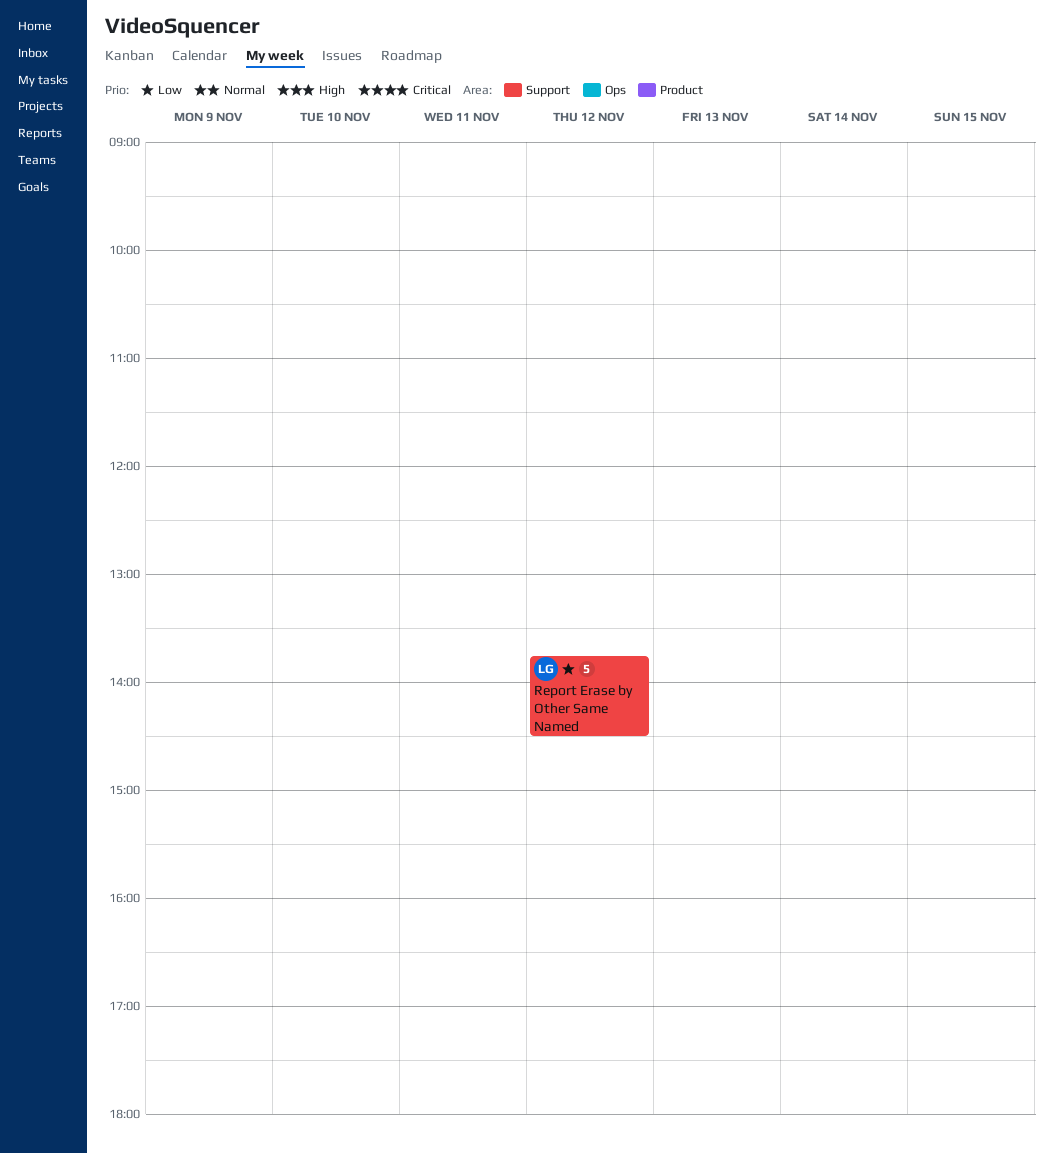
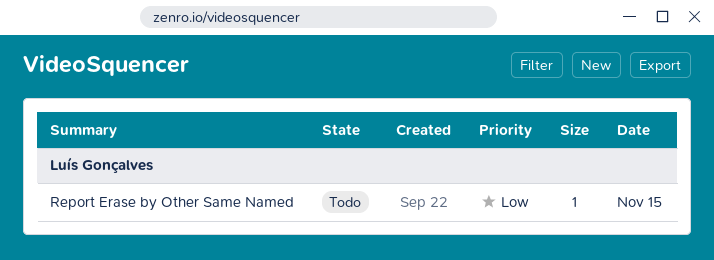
Report Erase by Other Same Named, estimate: 5 -> 1
Report Erase by Other Same Named, day: Nov 12 -> Nov 15

